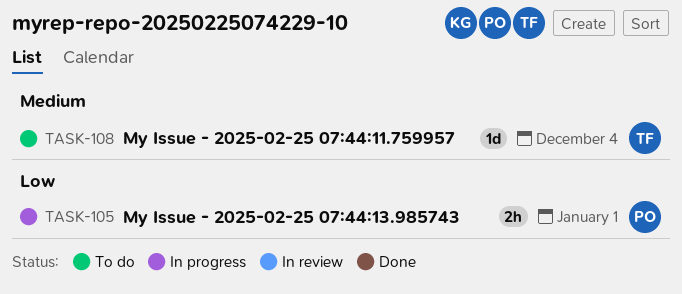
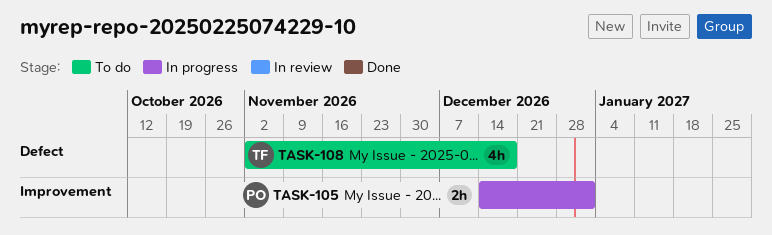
TASK-108, estimate: 1d -> 4h
TASK-108, due: Dec 4 -> Dec 18

